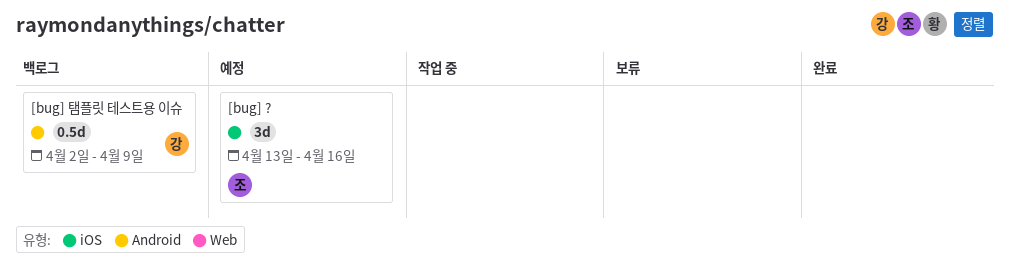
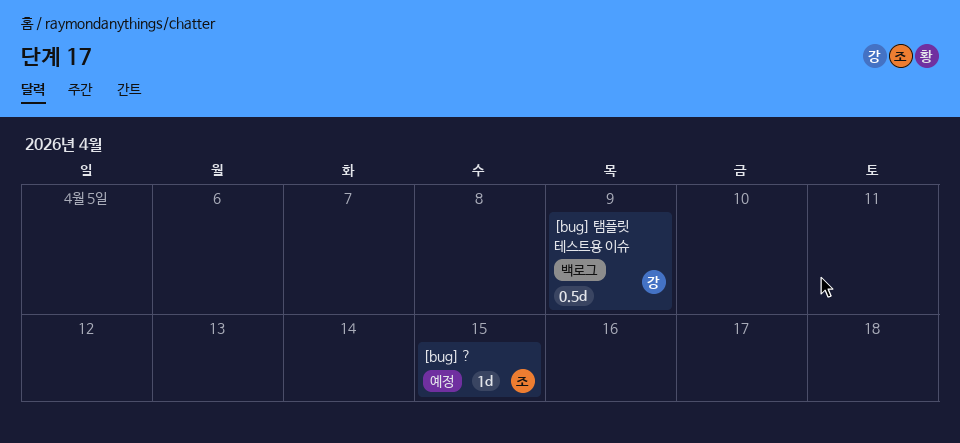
[bug] ?, estimate: 3d -> 1d
[bug] ?, due: Apr 16 -> Apr 15

